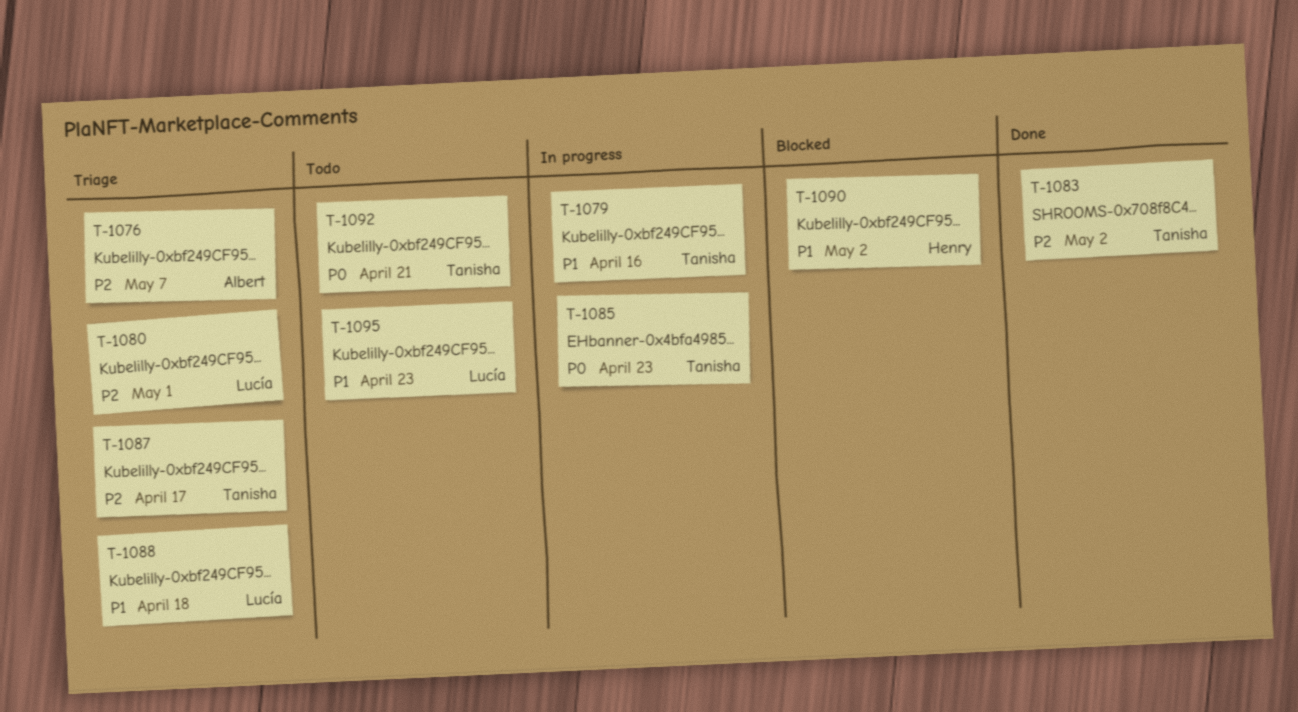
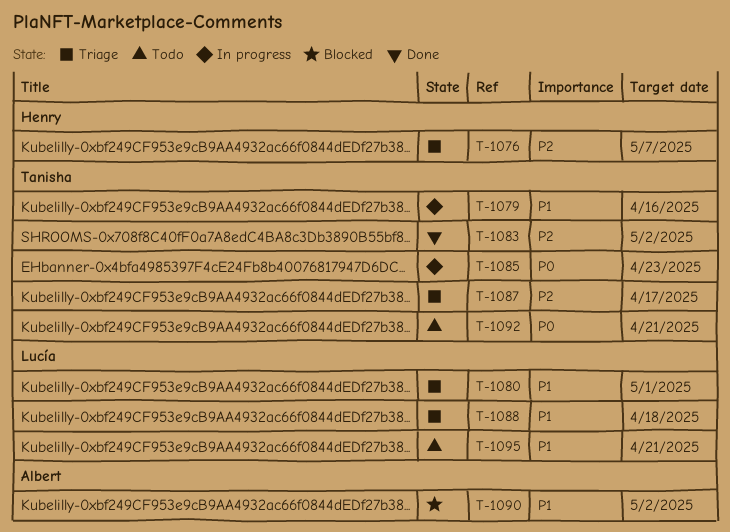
T-1076, owner: Albert -> Henry
T-1080, priority: P2 -> P1
T-1090, owner: Henry -> Albert
T-1095, due: Apr 23 -> Apr 21

